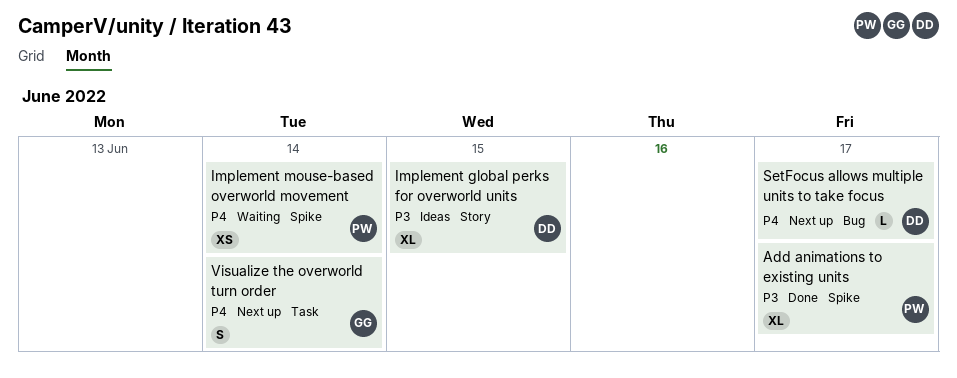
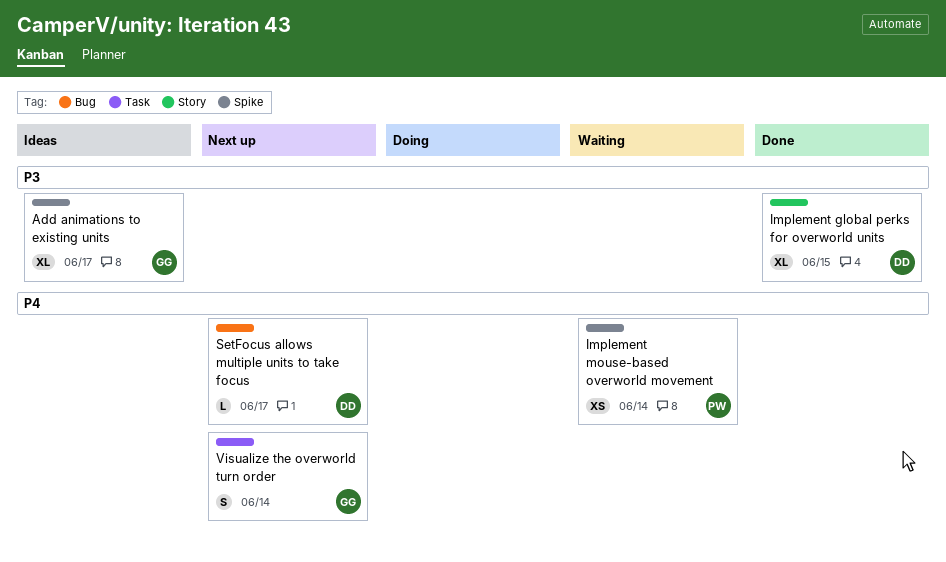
Add animations to existing units, status: Done -> Ideas
Add animations to existing units, owner: PW -> GG
Implement global perks for overworld units, status: Ideas -> Done

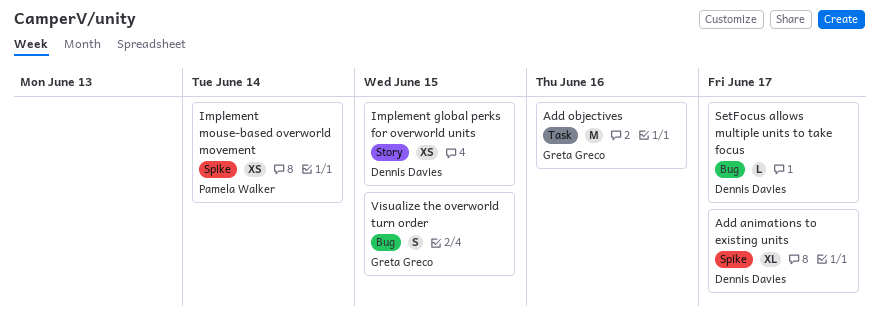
Add animations to existing units, owner: Greta Greco -> Dennis Davies
Add objectives: none -> present
Implement global perks for overworld units, estimate: XL -> XS
Visualize the overworld turn order, label: Task -> Bug
Visualize the overworld turn order, due: Jun 14 -> Jun 15

